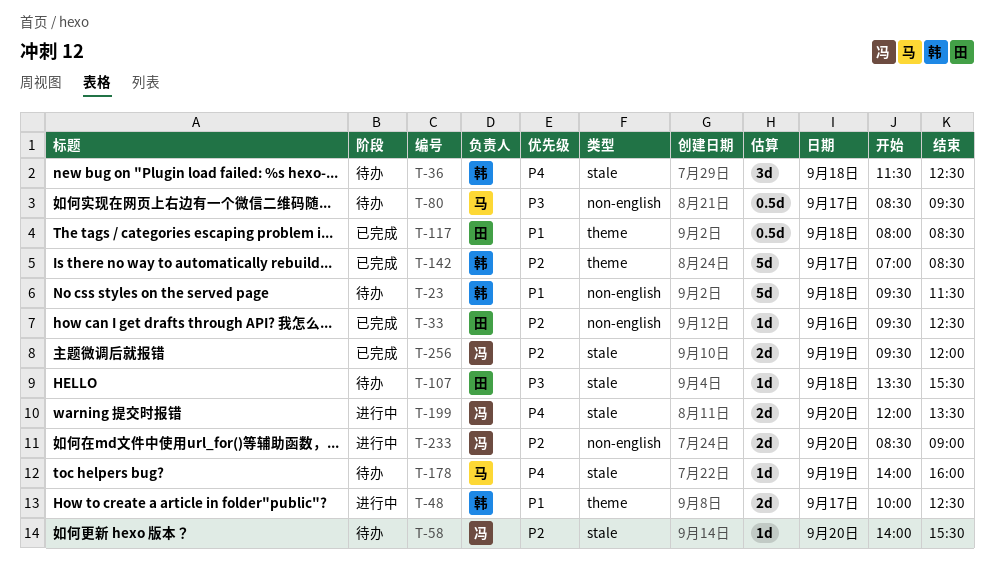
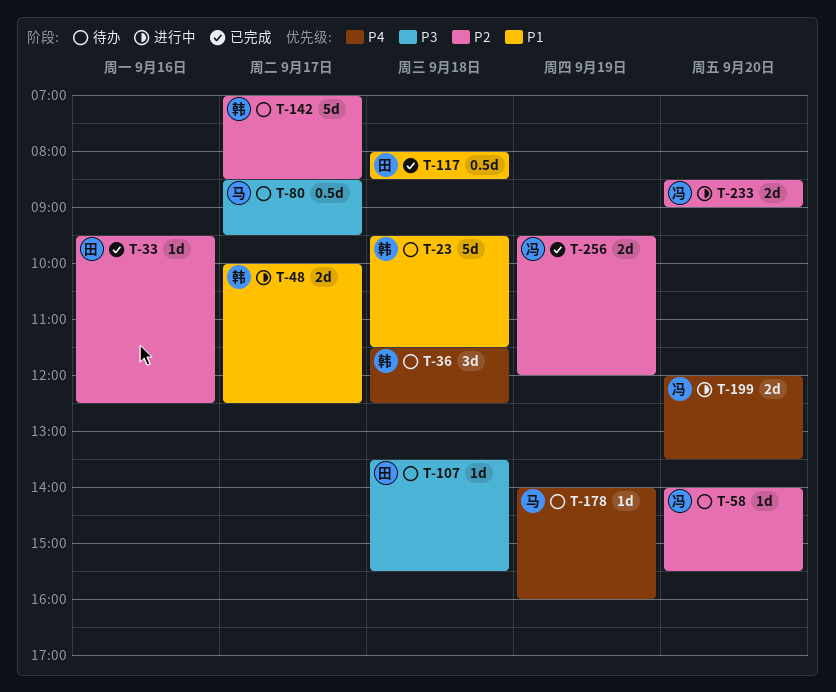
T-142, status: 已完成 -> 待办

